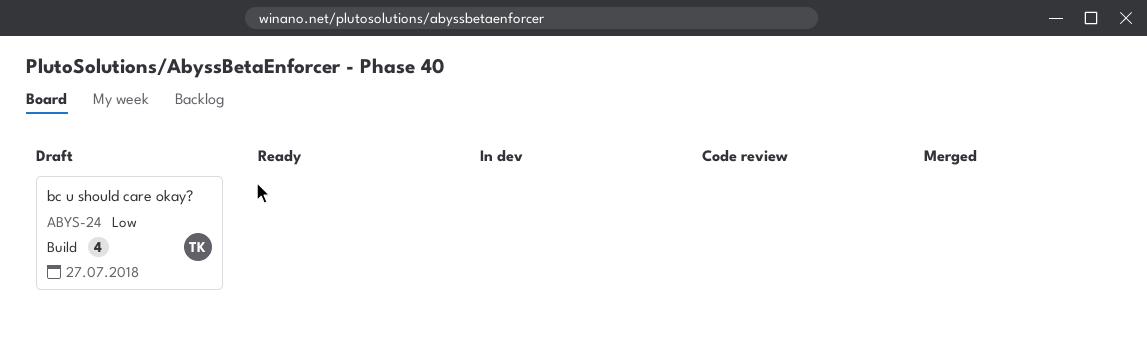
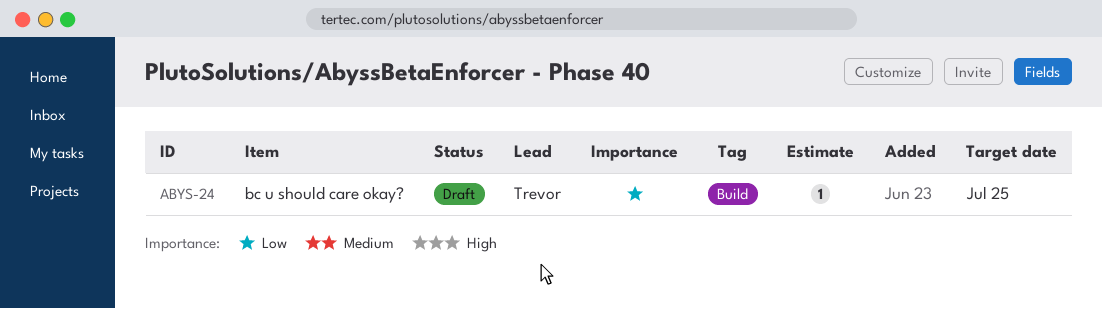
ABYS-24, estimate: 4 -> 1
ABYS-24, due: Jul 27 -> Jul 25

